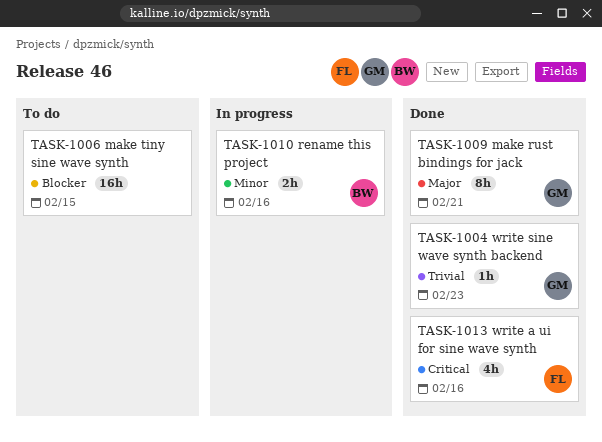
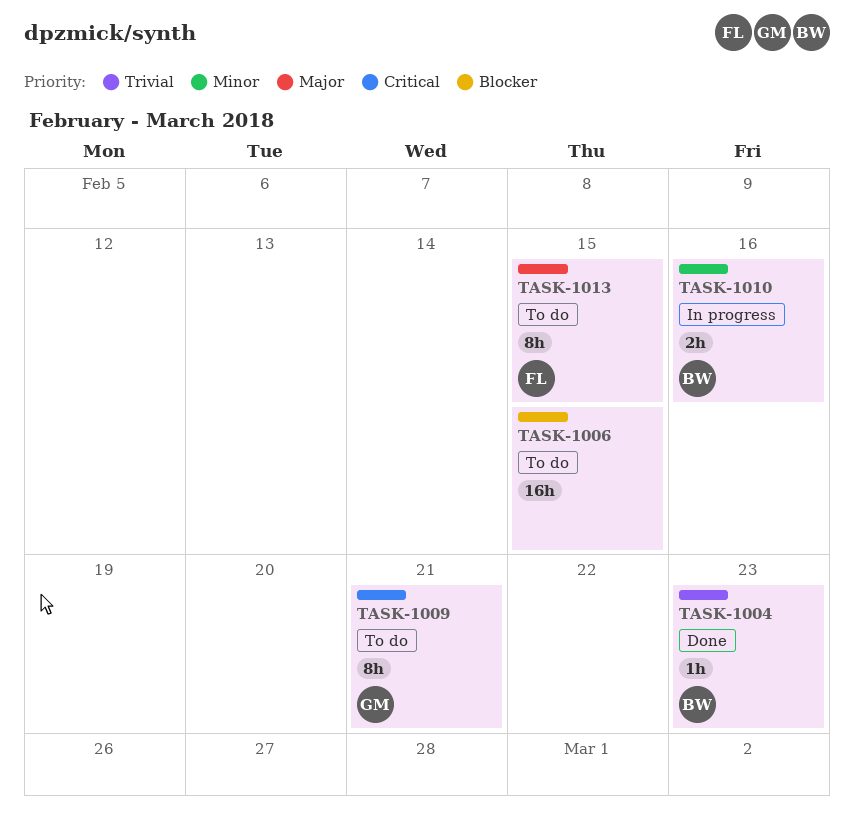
TASK-1004, owner: GM -> BW
TASK-1009, status: Done -> To do
TASK-1009, priority: Major -> Critical
TASK-1013, status: Done -> To do
TASK-1013, priority: Critical -> Major
TASK-1013, estimate: 4h -> 8h
TASK-1013, due: Feb 16 -> Feb 15

